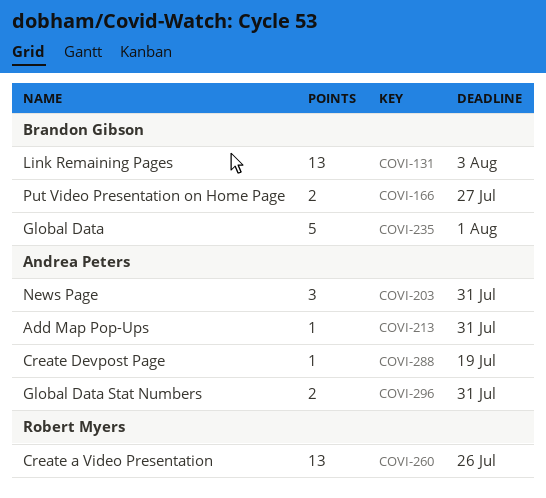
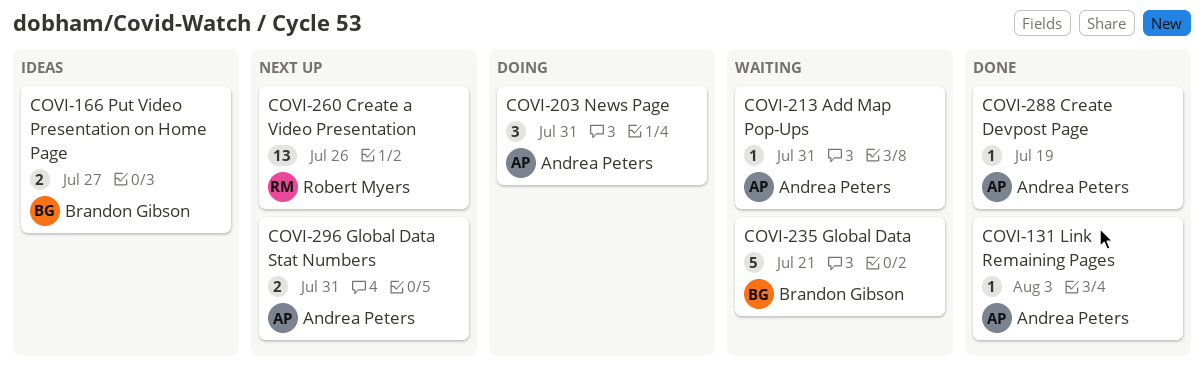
COVI-131, owner: Brandon Gibson -> Andrea Peters
COVI-131, estimate: 13 -> 1
COVI-235, due: Aug 1 -> Jul 21

